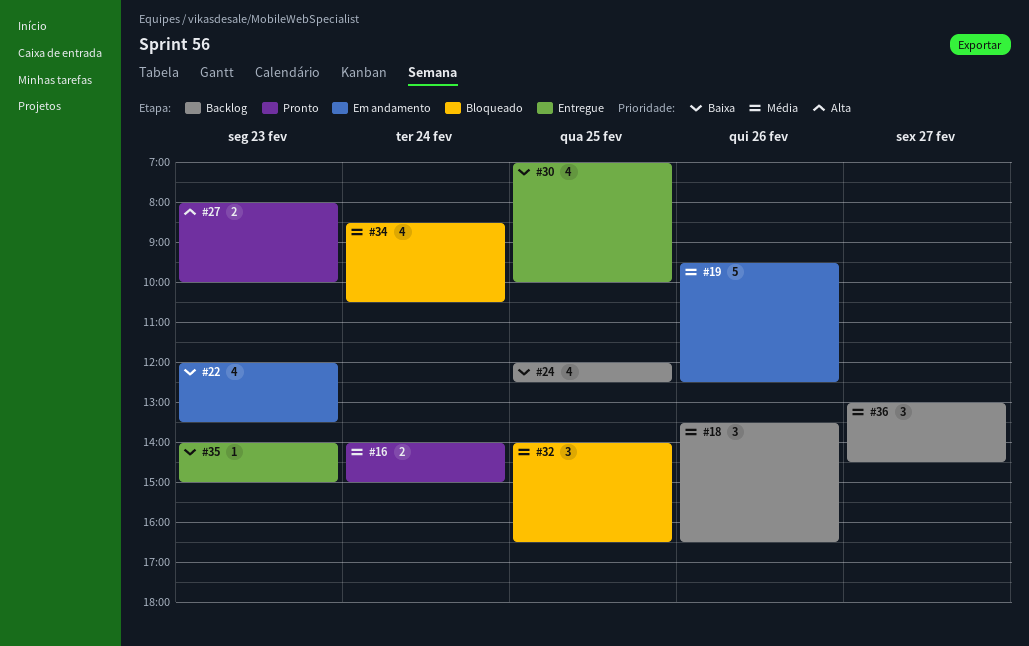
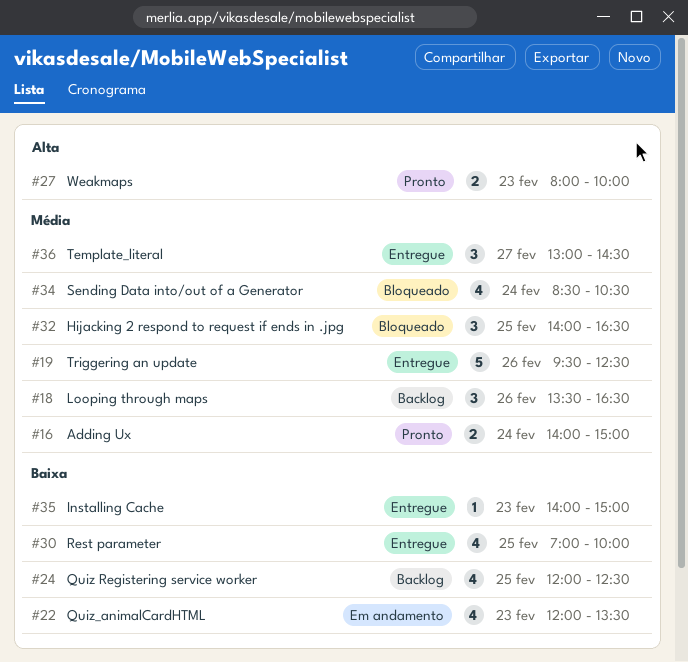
#19, status: Em andamento -> Entregue
#36, status: Backlog -> Entregue

